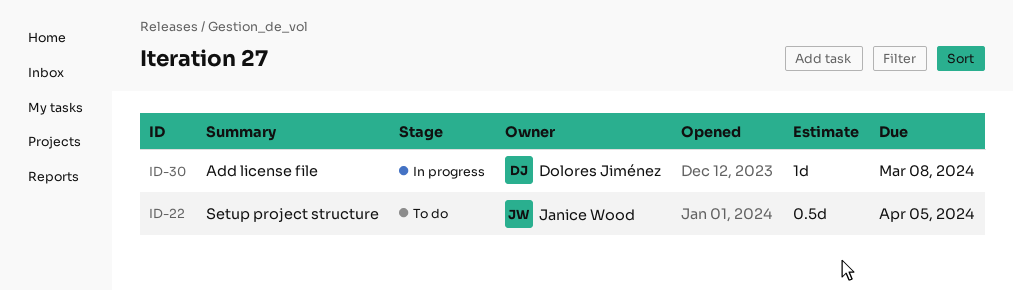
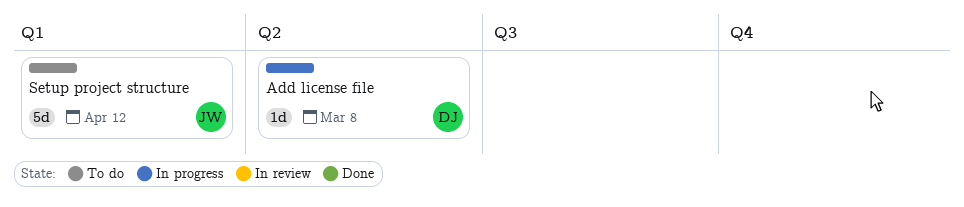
Setup project structure, estimate: 0.5d -> 5d
Setup project structure, due: Apr 5 -> Apr 12

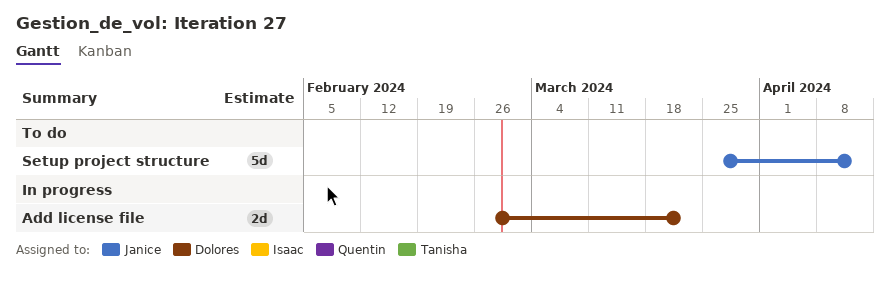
Add license file, estimate: 1d -> 2d
Add license file, due: Mar 8 -> Mar 22

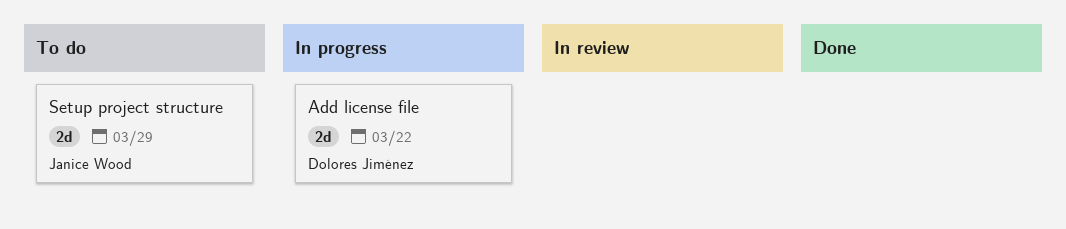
Setup project structure, estimate: 5d -> 2d
Setup project structure, due: Apr 12 -> Mar 29

